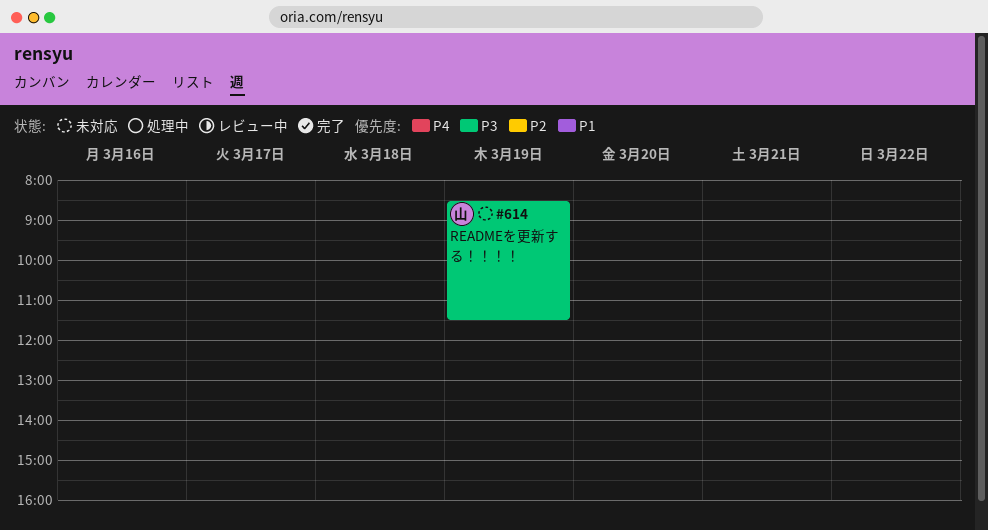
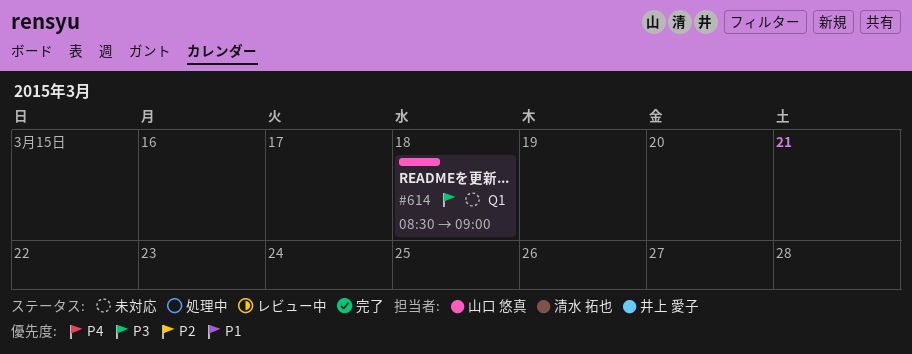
#614, day: Mar 19 -> Mar 18
#614, ends: 11:30 -> 09:00

